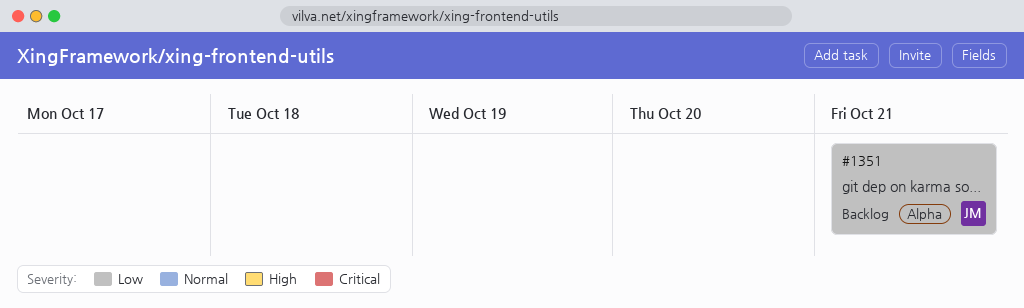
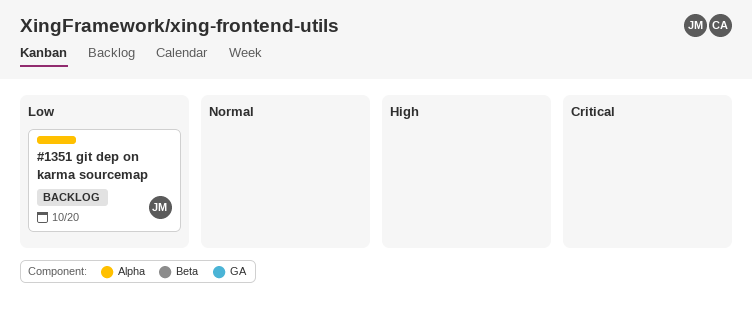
#1351, due: Oct 21 -> Oct 20

